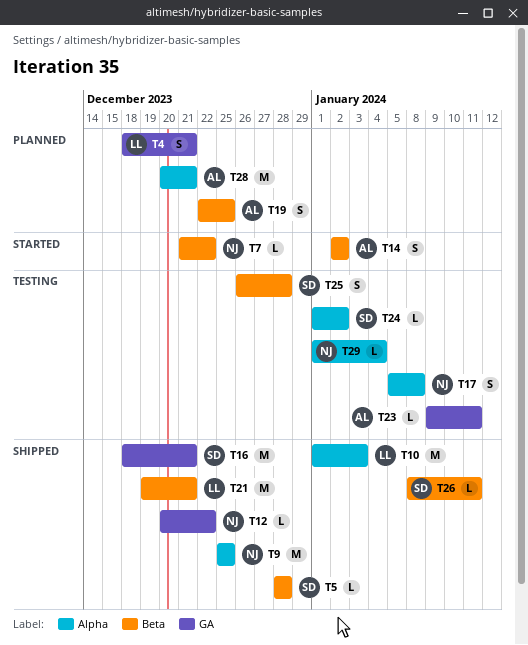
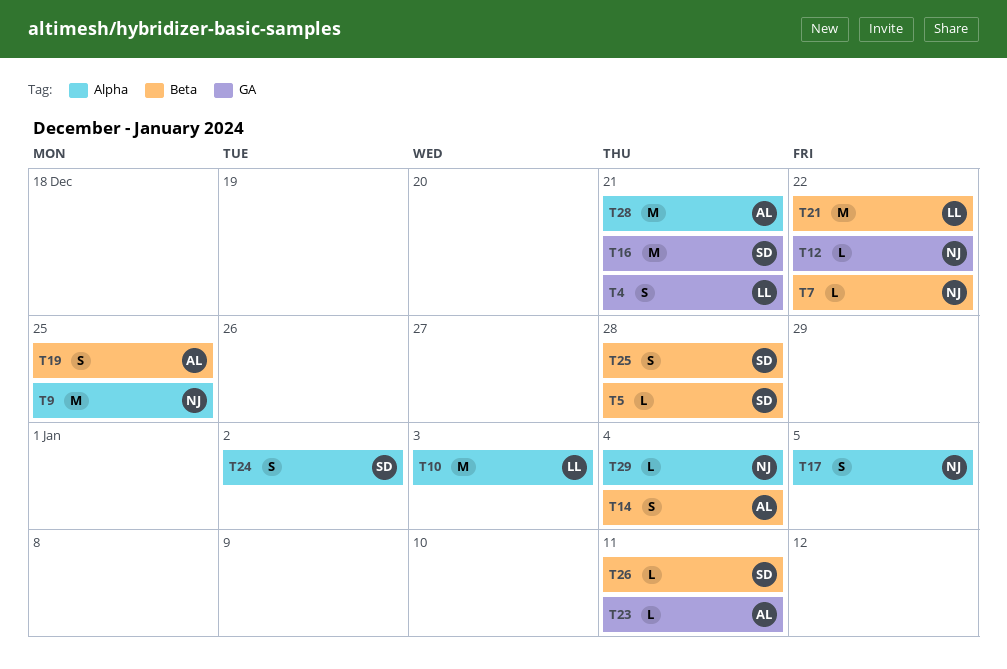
T14, due: Jan 2 -> Jan 4
T17, due: Jan 8 -> Jan 5
T21, due: Dec 21 -> Dec 22
T24, estimate: L -> S

